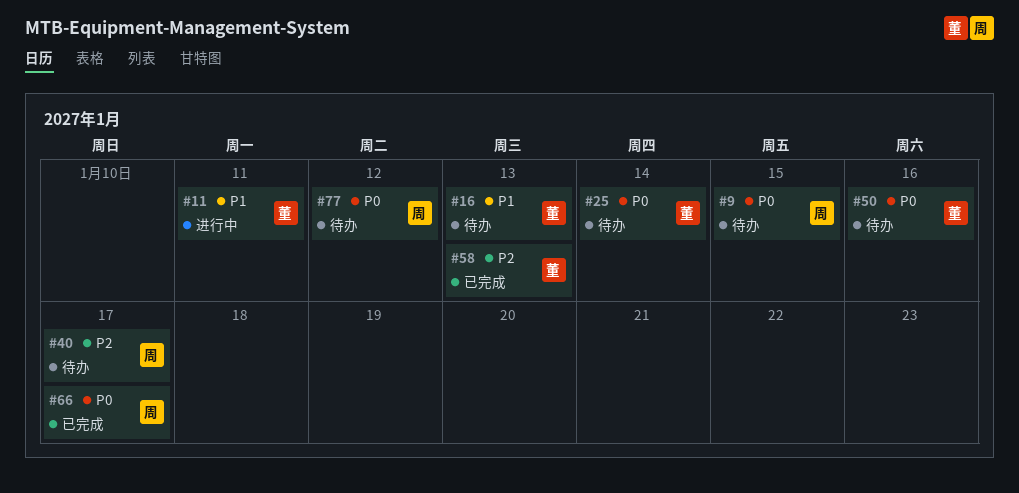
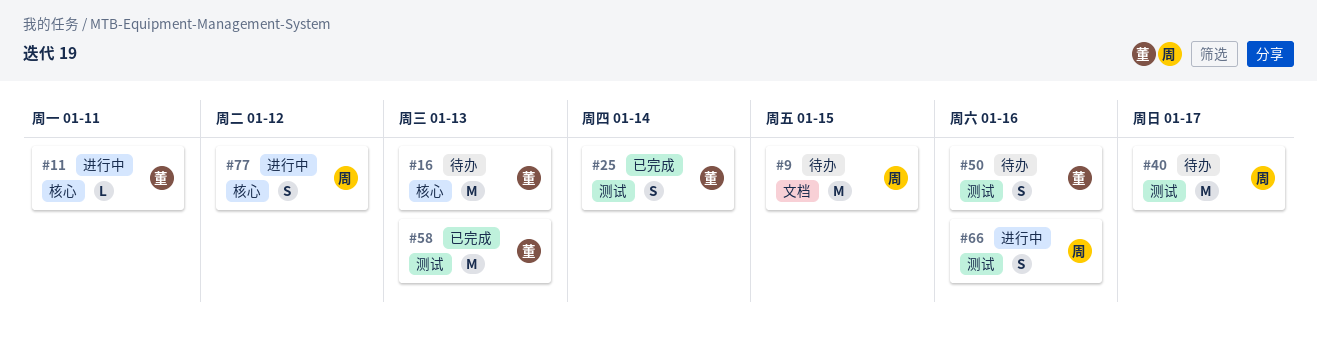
#25, status: 待办 -> 已完成
#66, status: 已完成 -> 进行中
#66, due: Jan 17 -> Jan 16
#77, status: 待办 -> 进行中

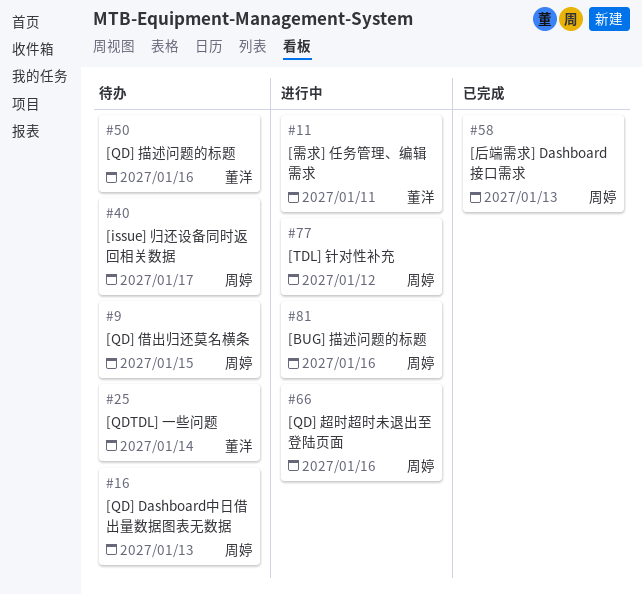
#16, owner: 董洋 -> 周婷
#25, status: 已完成 -> 待办
#58, owner: 董洋 -> 周婷
#81: none -> present

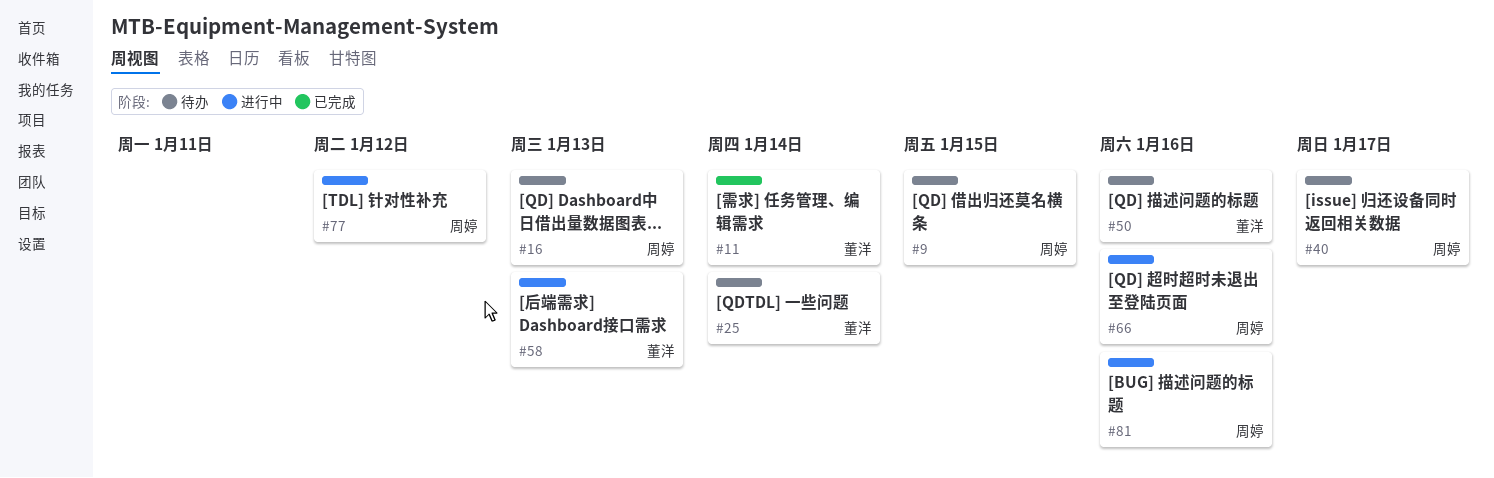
#11, status: 进行中 -> 已完成
#11, due: Jan 11 -> Jan 14
#58, status: 已完成 -> 进行中
#58, owner: 周婷 -> 董洋

